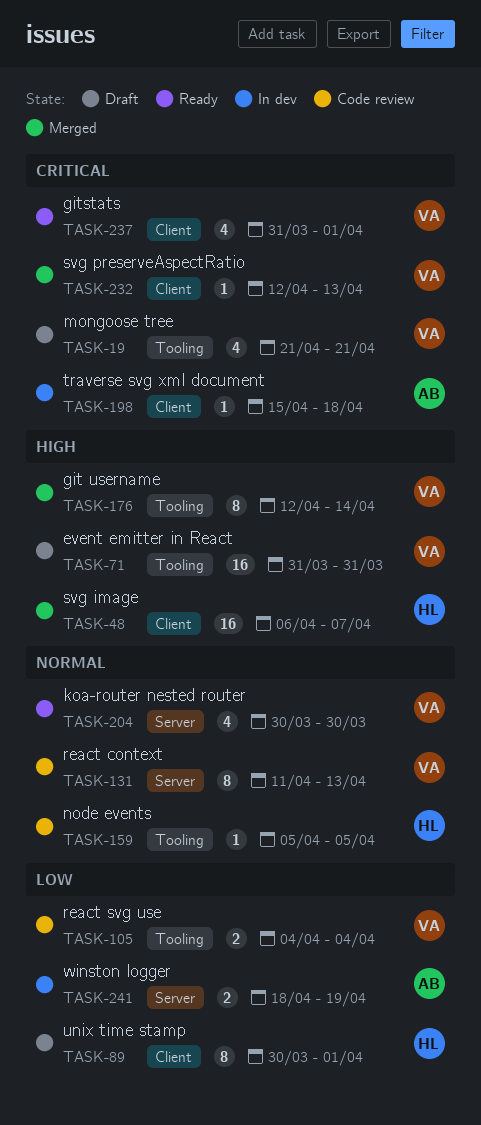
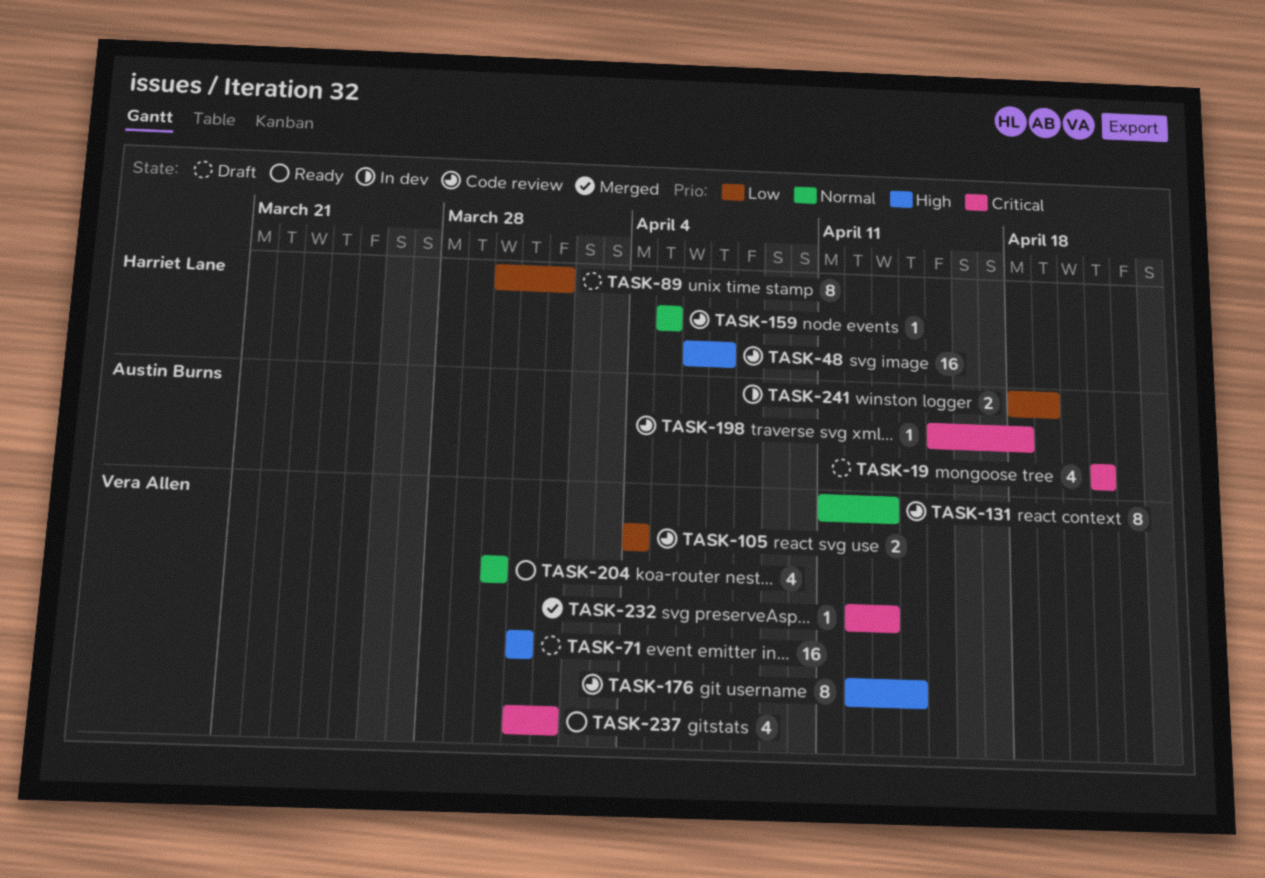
TASK-19, owner: Vera Allen -> Austin Burns
TASK-48, status: Merged -> Code review
TASK-176, status: Merged -> Code review
TASK-198, status: In dev -> Code review

